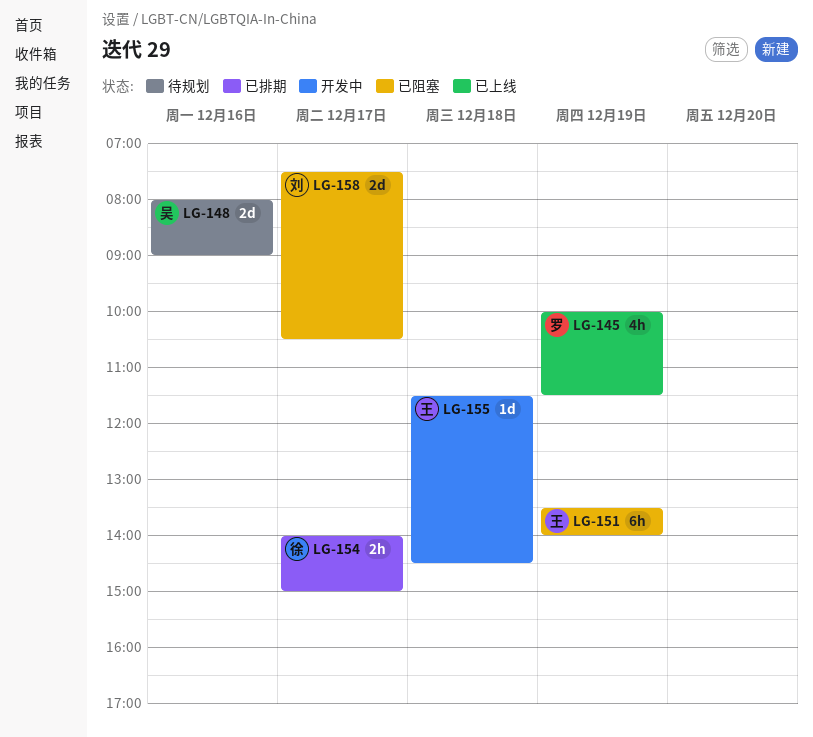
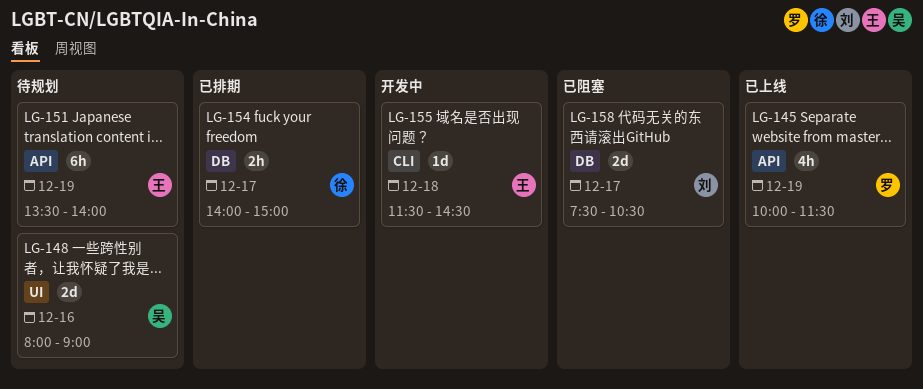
LG-151, status: 已阻塞 -> 待规划

